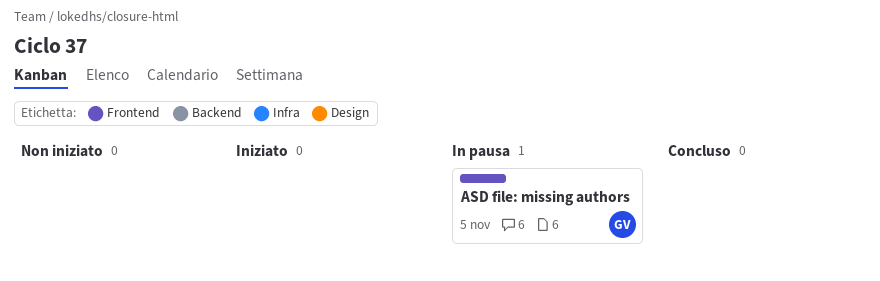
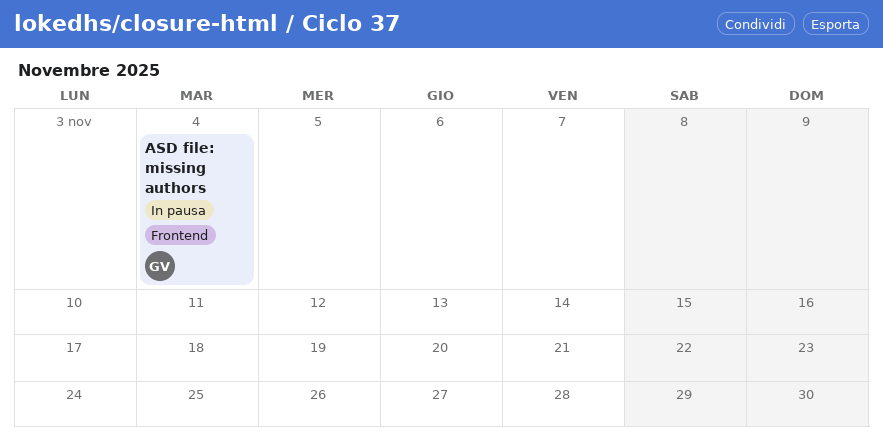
ASD file: missing authors, due: Nov 5 -> Nov 4

